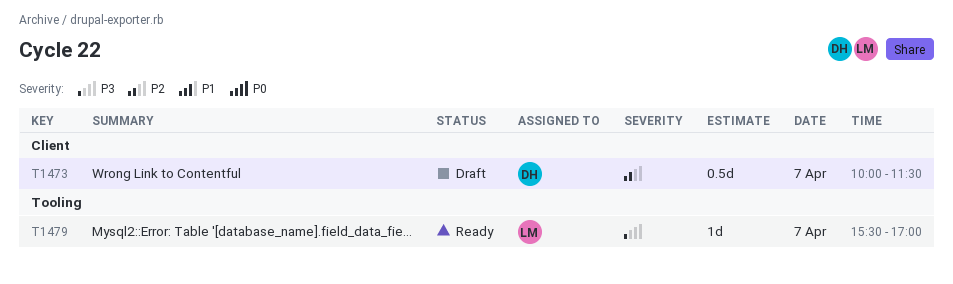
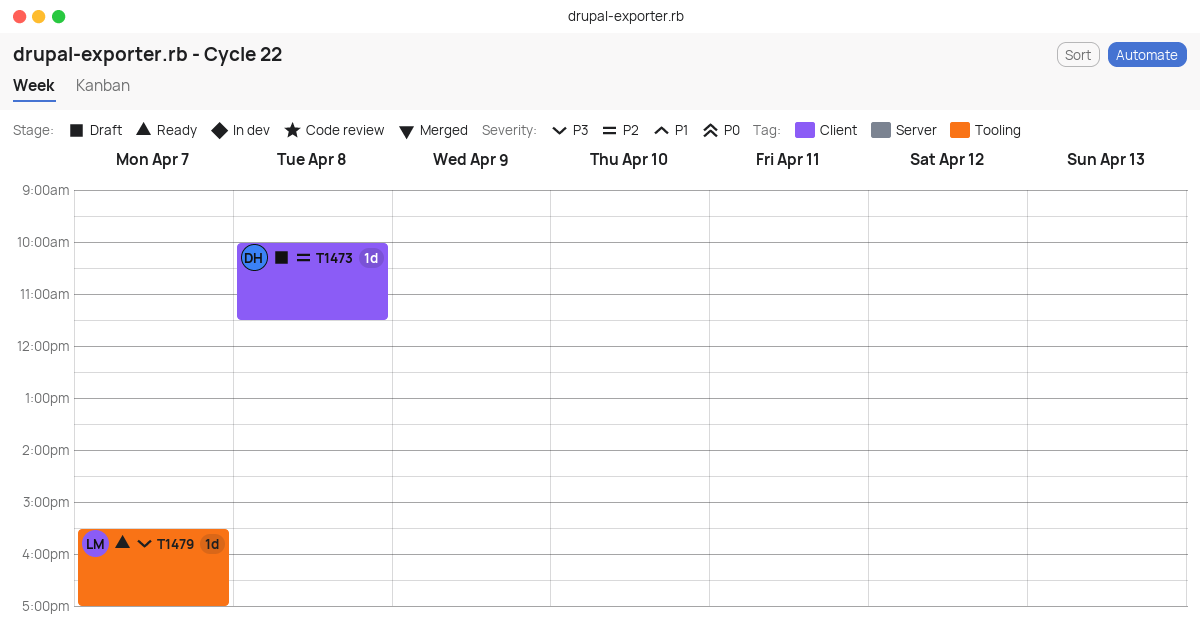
T1473, estimate: 0.5d -> 1d
T1473, day: Apr 7 -> Apr 8

